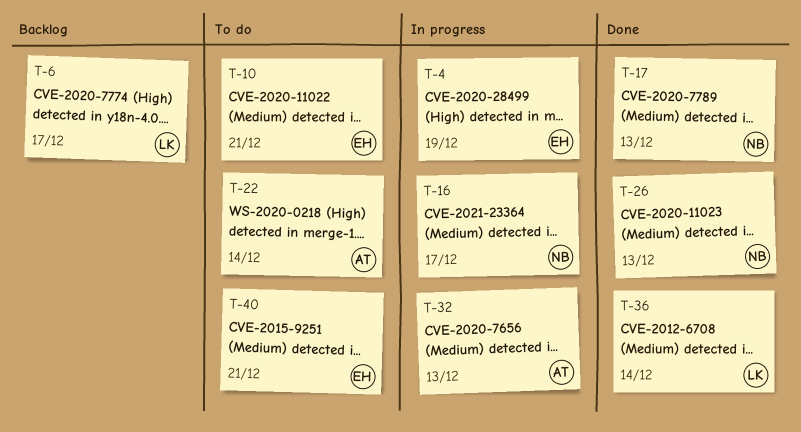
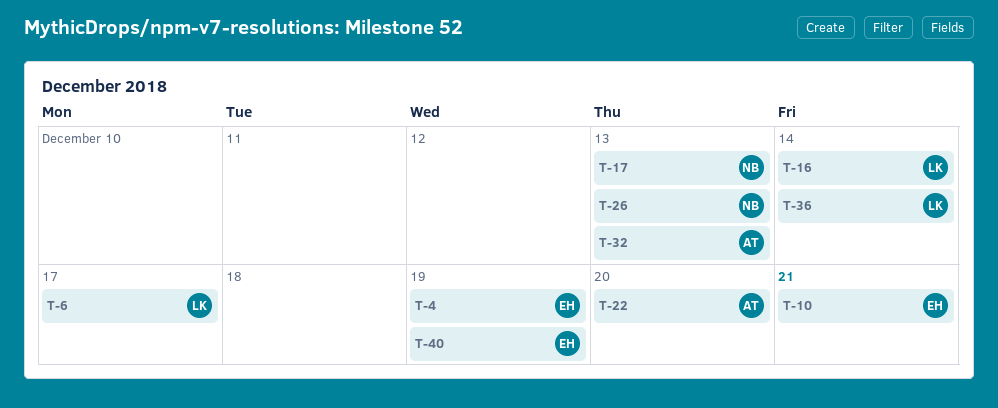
T-16, owner: NB -> LK
T-16, due: Dec 17 -> Dec 14
T-22, due: Dec 14 -> Dec 20
T-40, due: Dec 21 -> Dec 19

